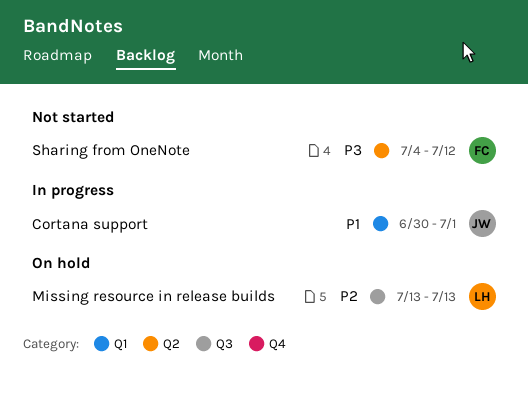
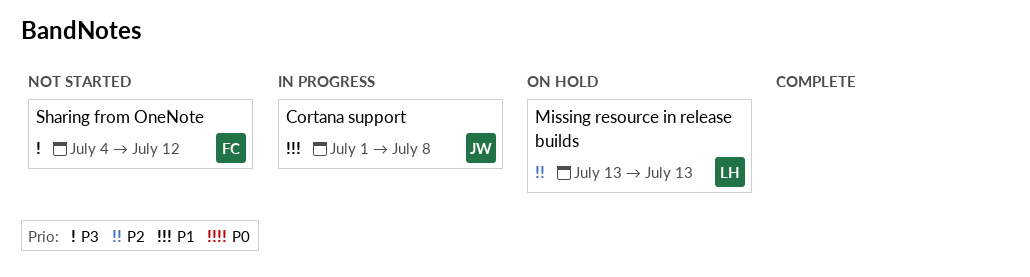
Cortana support, start: Jun 30 -> Jul 1
Cortana support, due: Jul 1 -> Jul 8

